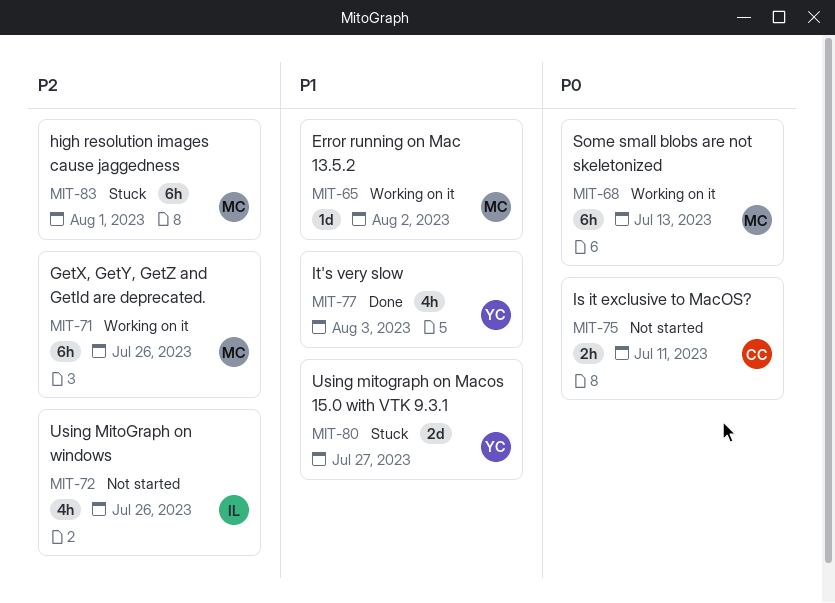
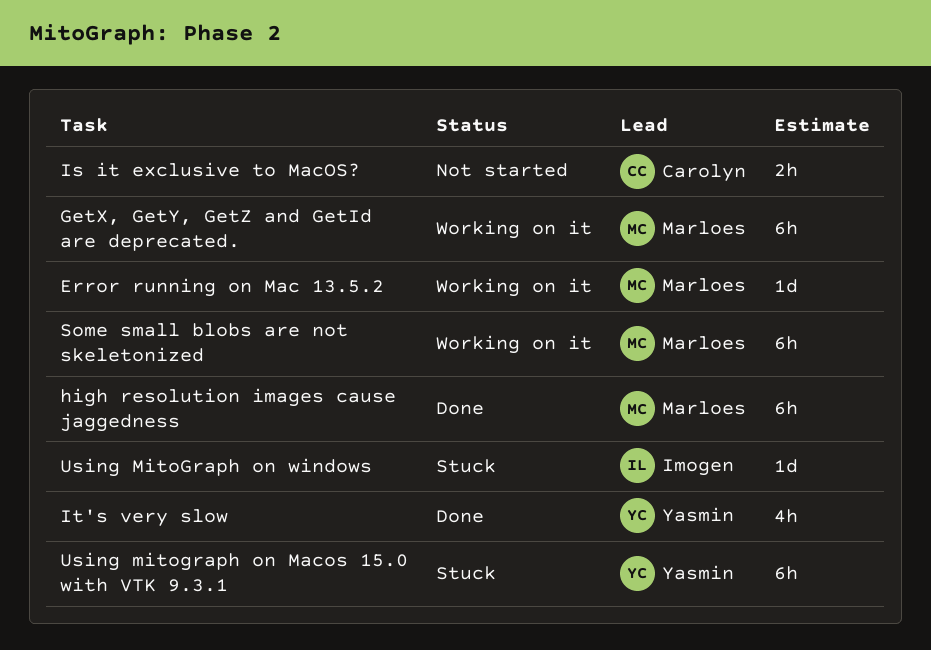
high resolution images cause jaggedness, status: Stuck -> Done
Using mitograph on Macos 15.0 with VTK 9.3.1, estimate: 2d -> 6h
Using MitoGraph on windows, status: Not started -> Stuck
Using MitoGraph on windows, estimate: 4h -> 1d

